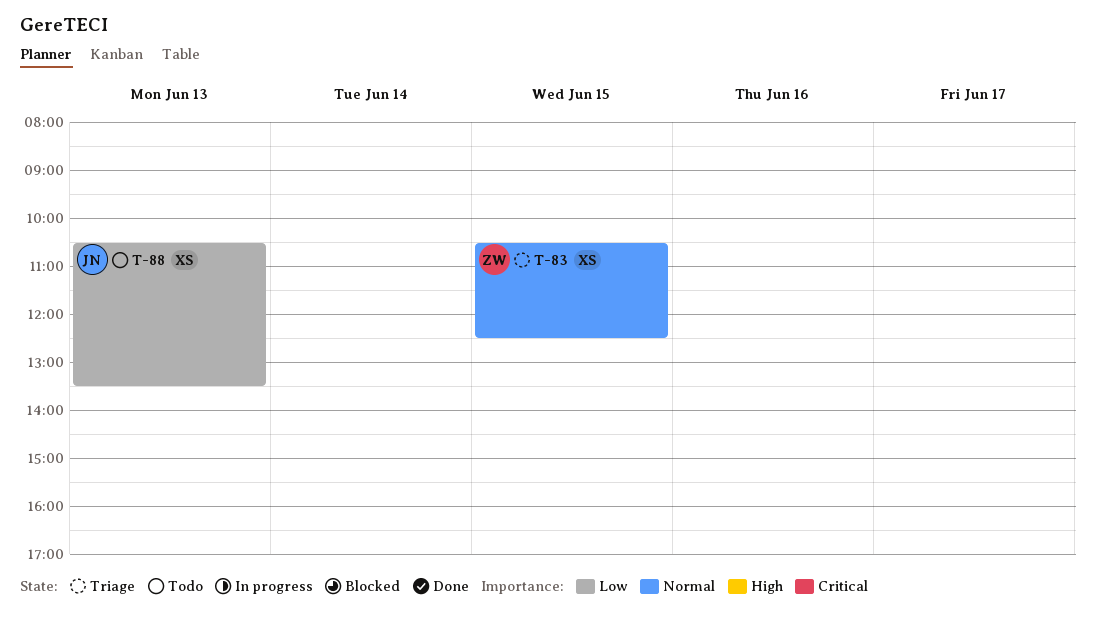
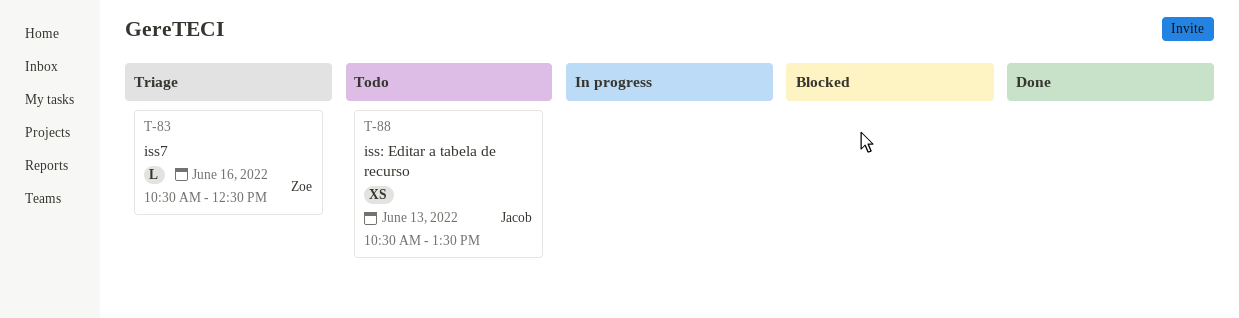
T-83, estimate: XS -> L
T-83, day: Jun 15 -> Jun 16

